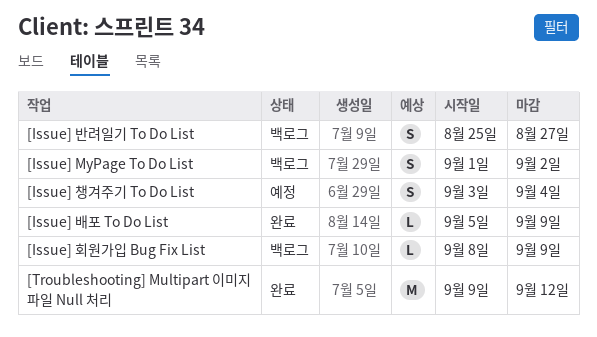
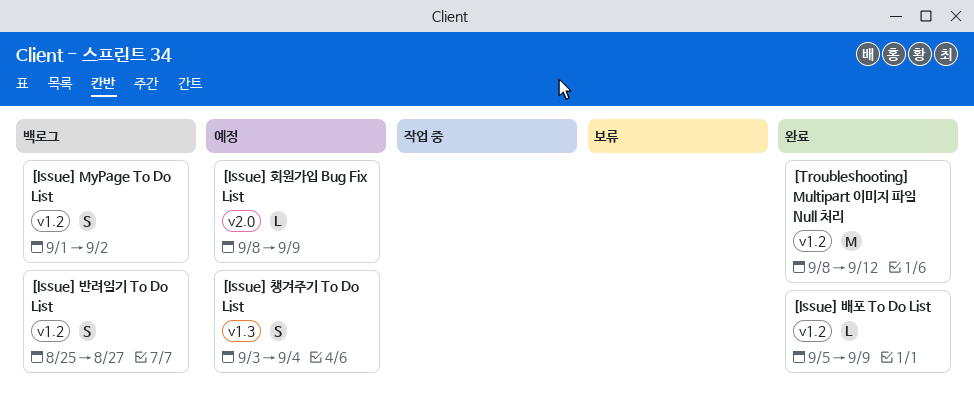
[Issue] 회원가입 Bug Fix List, status: 백로그 -> 예정
[Troubleshooting] Multipart 이미지 파일 Null 처리, start: Sep 9 -> Sep 8

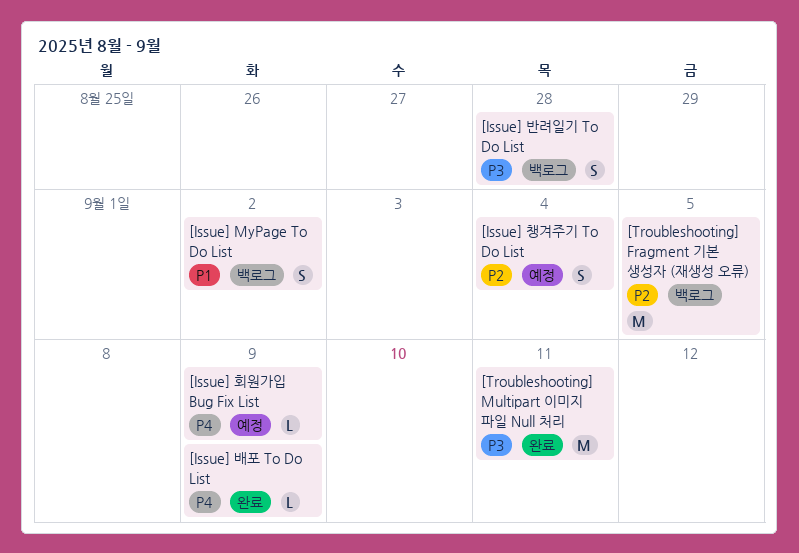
[Issue] 반려일기 To Do List, due: Aug 27 -> Aug 28
[Troubleshooting] Fragment 기본 생성자 (재생성 오류): none -> present
[Troubleshooting] Multipart 이미지 파일 Null 처리, due: Sep 12 -> Sep 11

